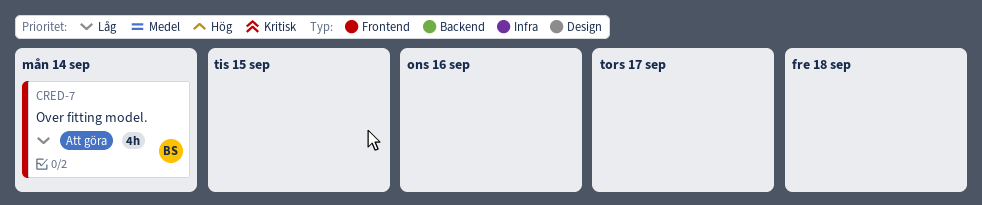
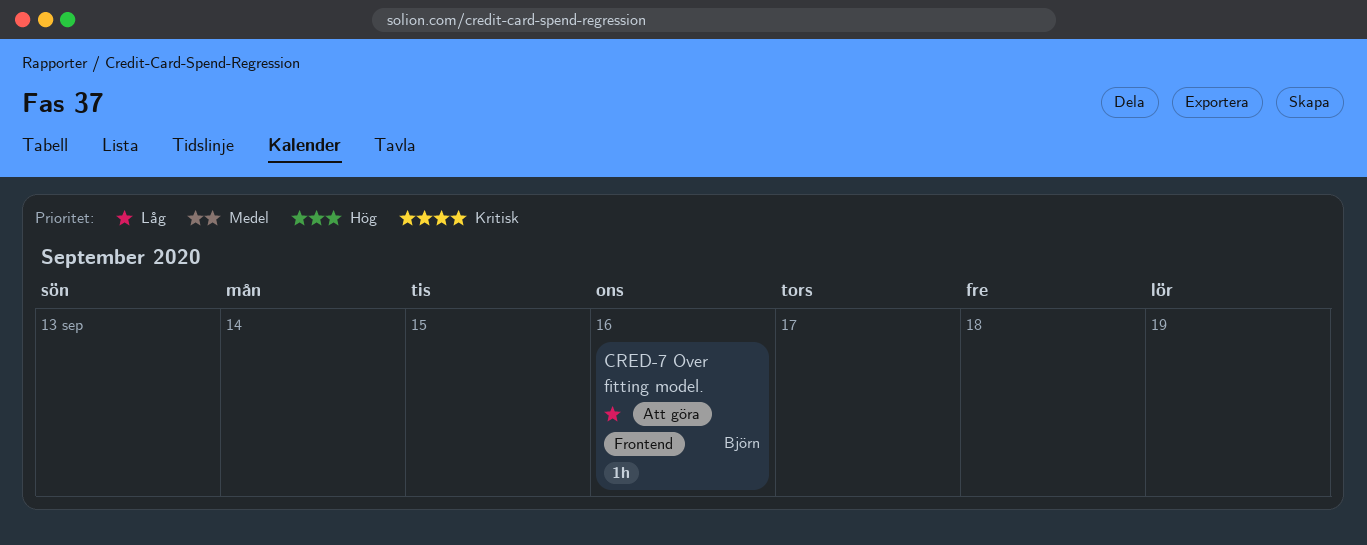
CRED-7, estimate: 4h -> 1h
CRED-7, due: Sep 14 -> Sep 16

